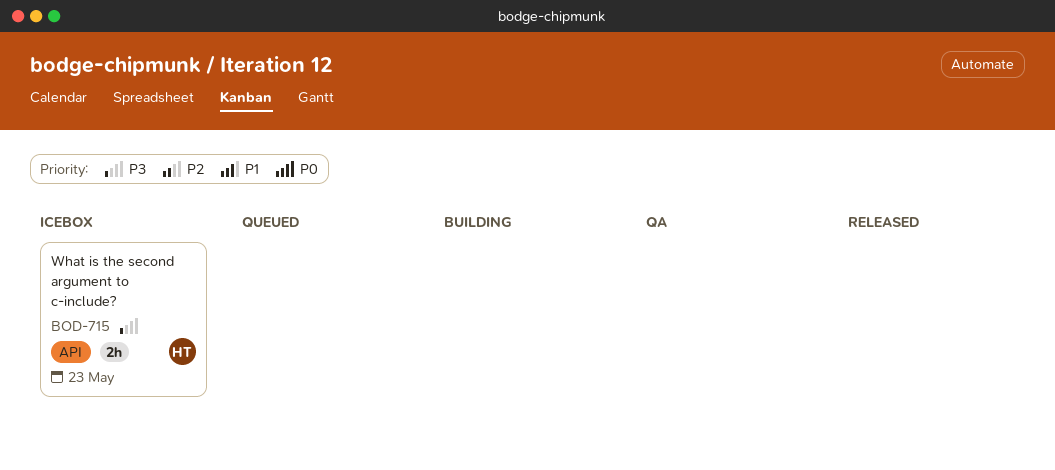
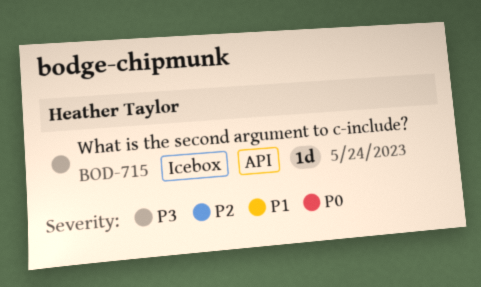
BOD-715, estimate: 2h -> 1d
BOD-715, due: May 23 -> May 24

